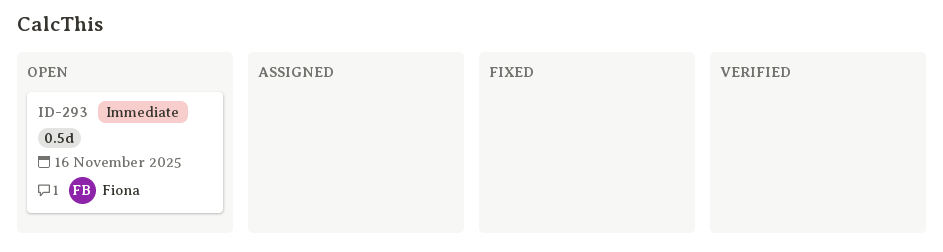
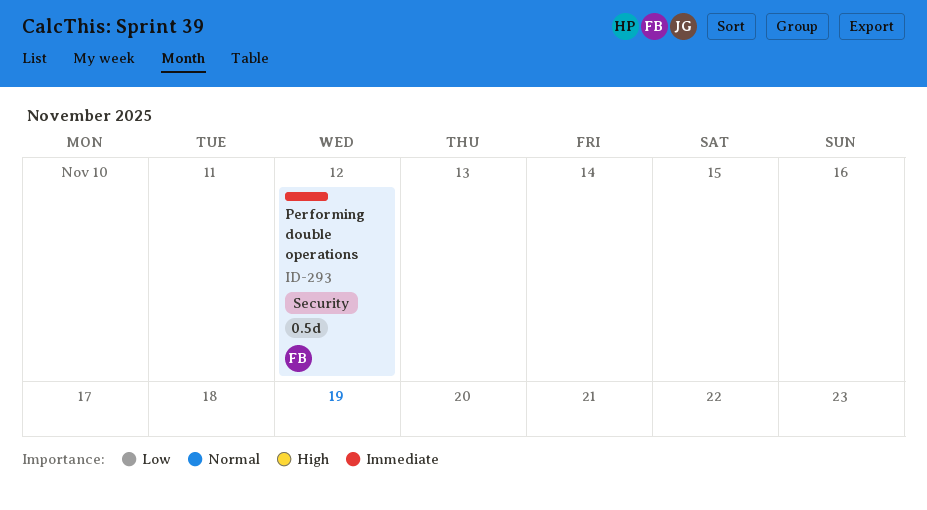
ID-293, due: Nov 16 -> Nov 12

